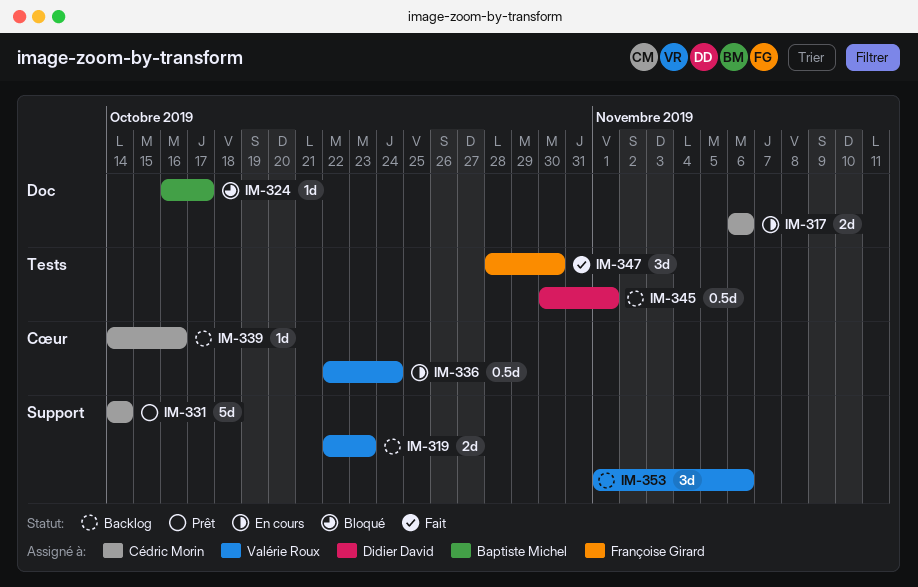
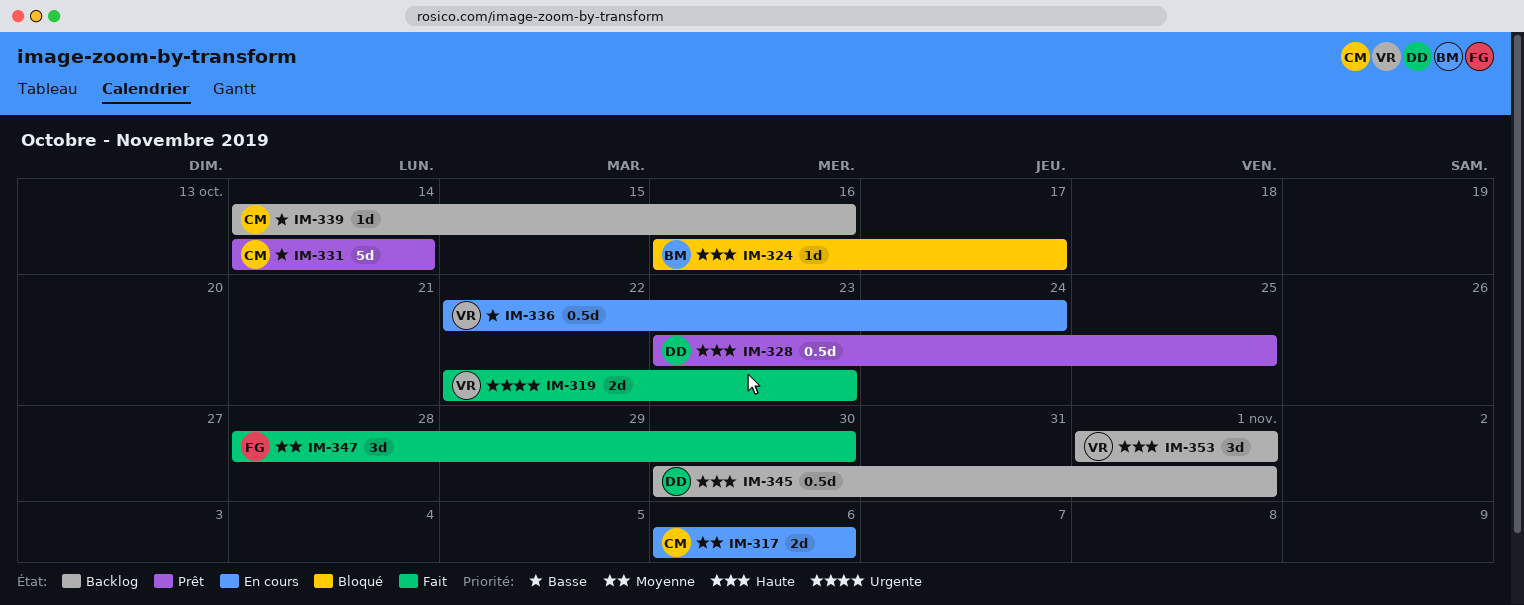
IM-319, status: Backlog -> Fait
IM-328: none -> present
IM-353, due: Nov 6 -> Nov 1

